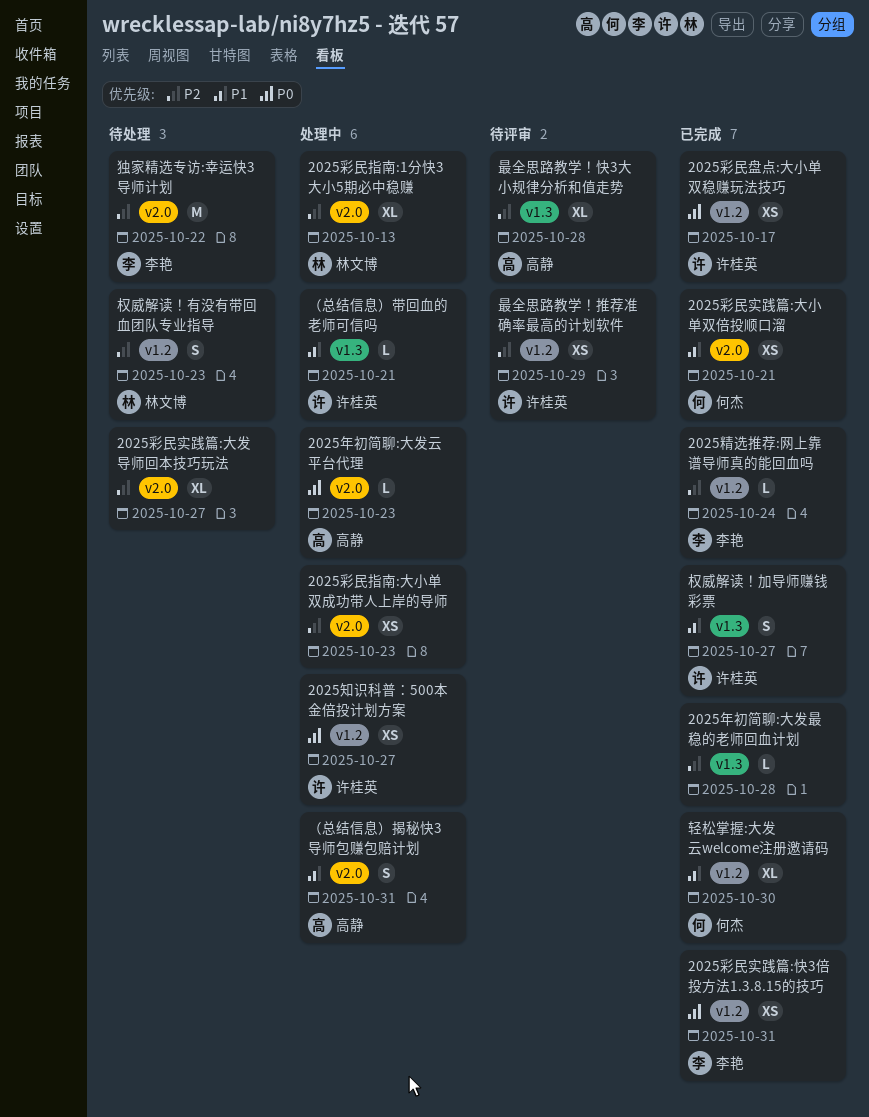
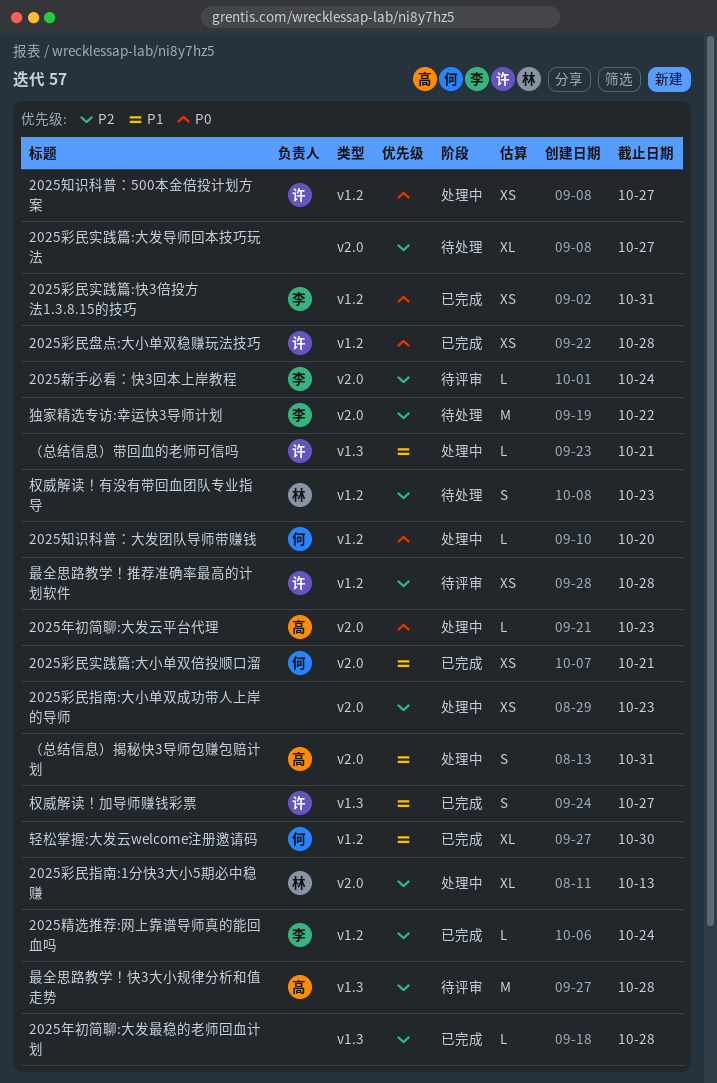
2025彩民盘点:大小单双稳赚玩法技巧, due: Oct 17 -> Oct 28
2025新手必看：快3回本上岸教程: none -> present
2025知识科普：大发团队导师带赚钱: none -> present
最全思路教学！快3大小规律分析和值走势, estimate: XL -> M
最全思路教学！推荐准确率最高的计划软件, due: Oct 29 -> Oct 28

